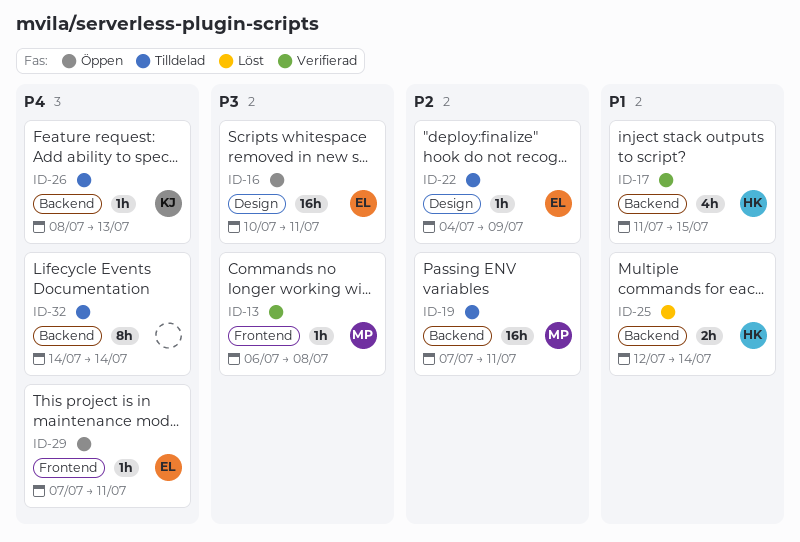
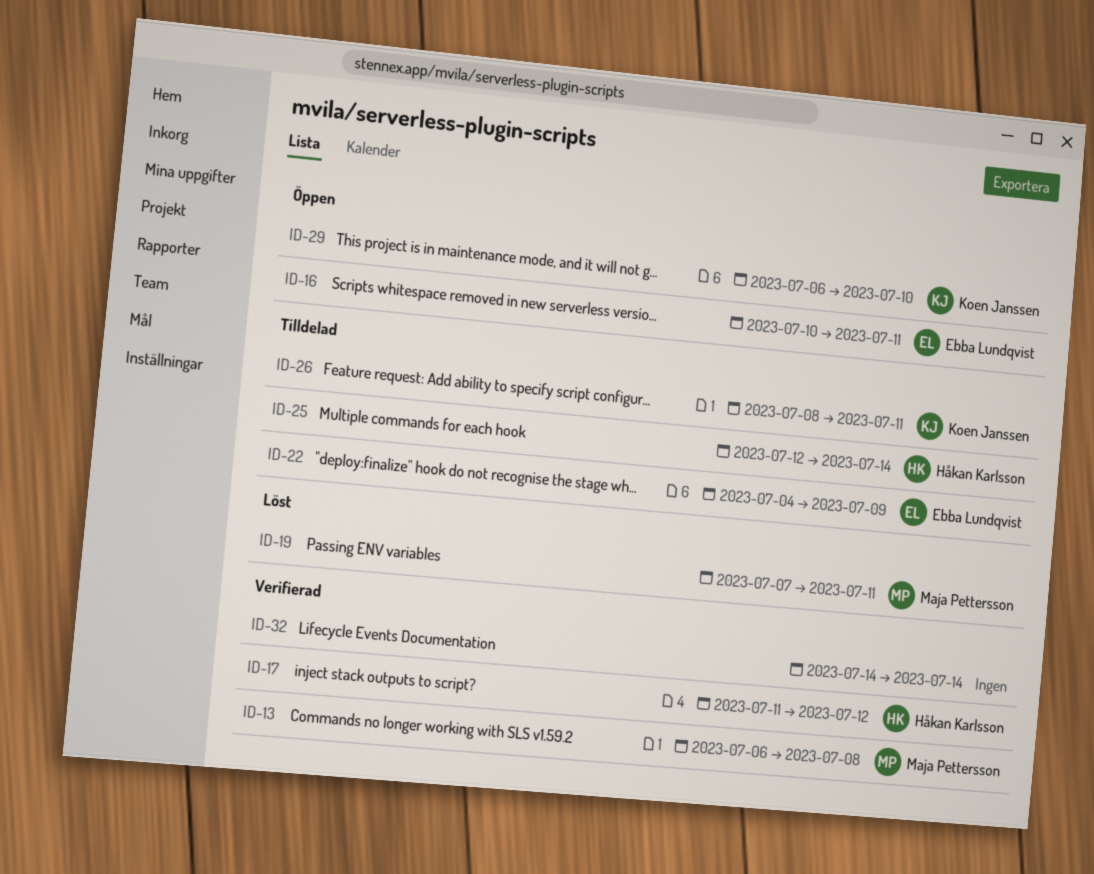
ID-17, due: Jul 15 -> Jul 12
ID-19, status: Tilldelad -> Löst
ID-25, status: Löst -> Tilldelad
ID-26, due: Jul 13 -> Jul 11
ID-29, owner: Ebba Lundqvist -> Koen Janssen
ID-29, start: Jul 7 -> Jul 6
ID-29, due: Jul 11 -> Jul 10
ID-32, status: Tilldelad -> Verifierad

